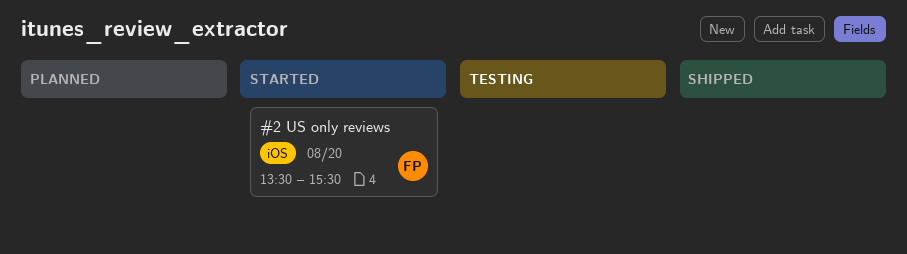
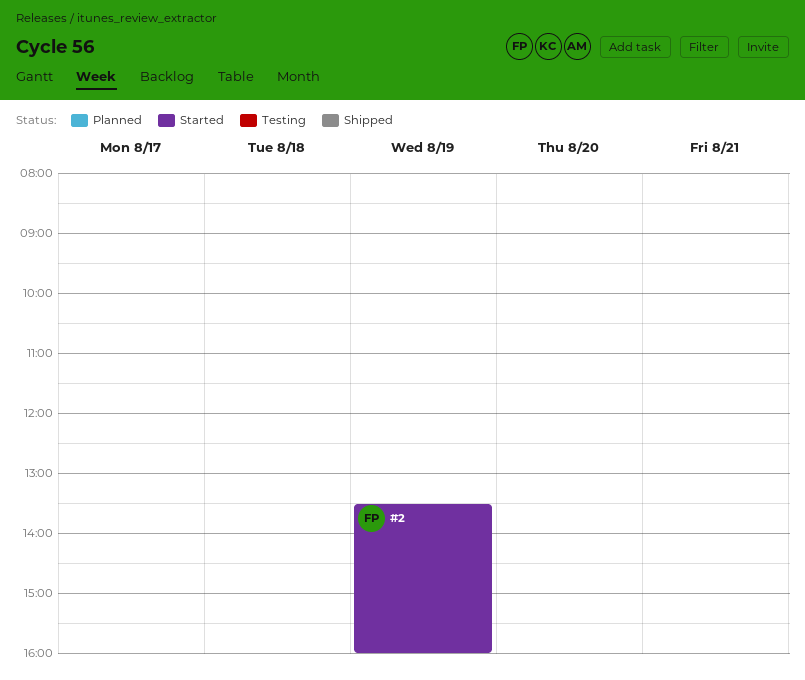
#2, day: Aug 20 -> Aug 19
#2, ends: 15:30 -> 16:00

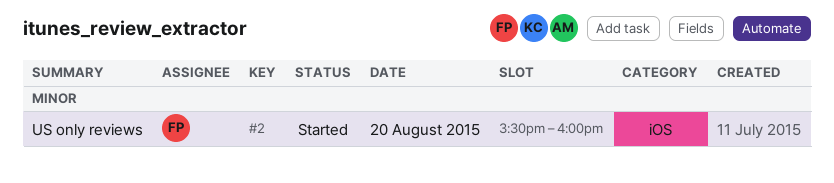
#2, day: Aug 19 -> Aug 20
#2, begins: 13:30 -> 15:30

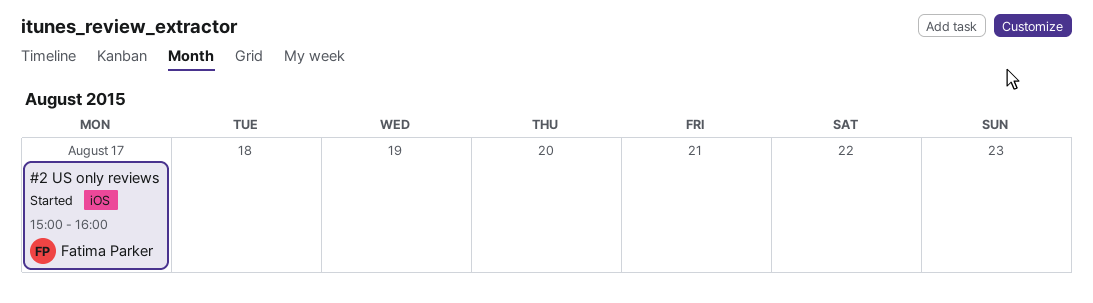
#2, day: Aug 20 -> Aug 17
#2, begins: 15:30 -> 15:00

